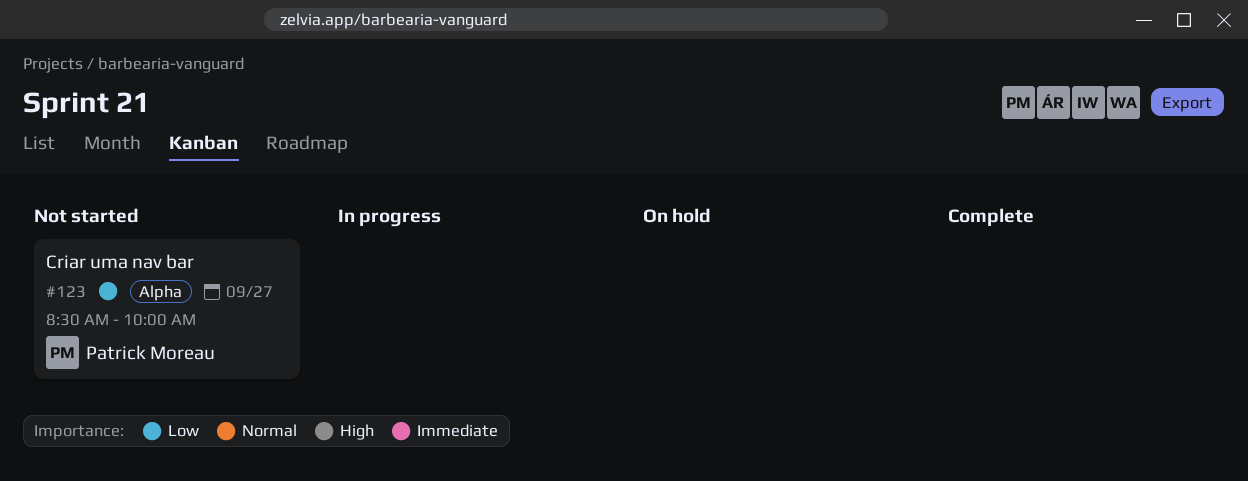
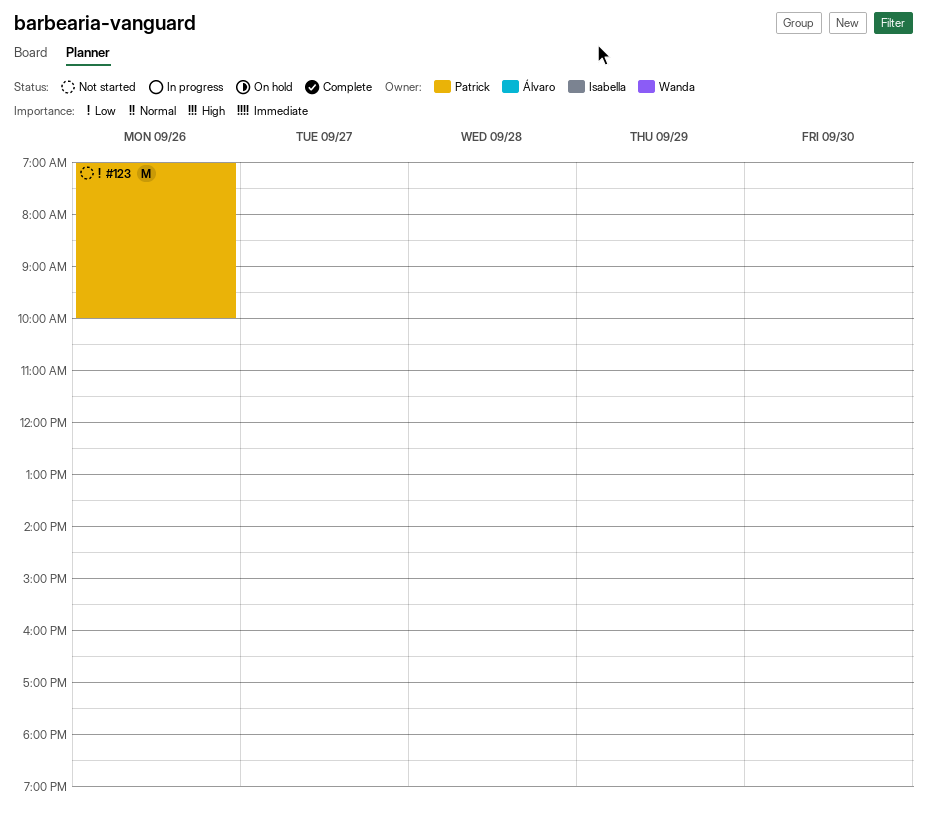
#123, day: Sep 27 -> Sep 26
#123, begins: 08:30 -> 07:00

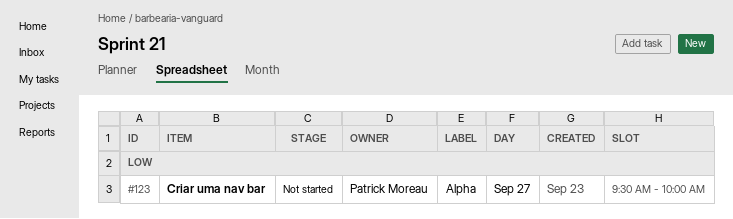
#123, day: Sep 26 -> Sep 27
#123, begins: 07:00 -> 09:30

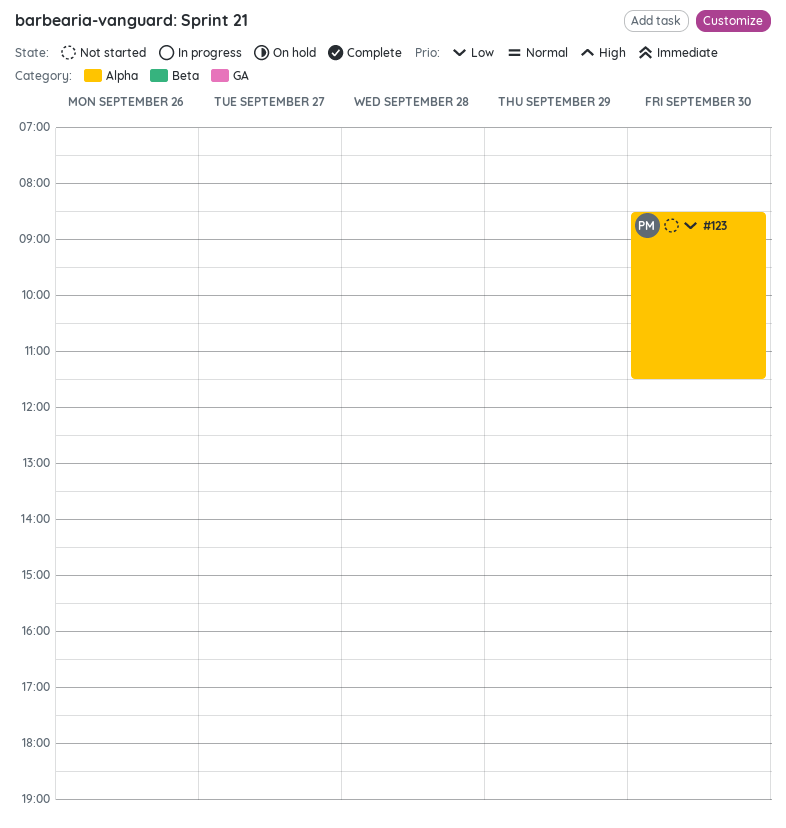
#123, day: Sep 27 -> Sep 30
#123, begins: 09:30 -> 08:30
#123, ends: 10:00 -> 11:30

